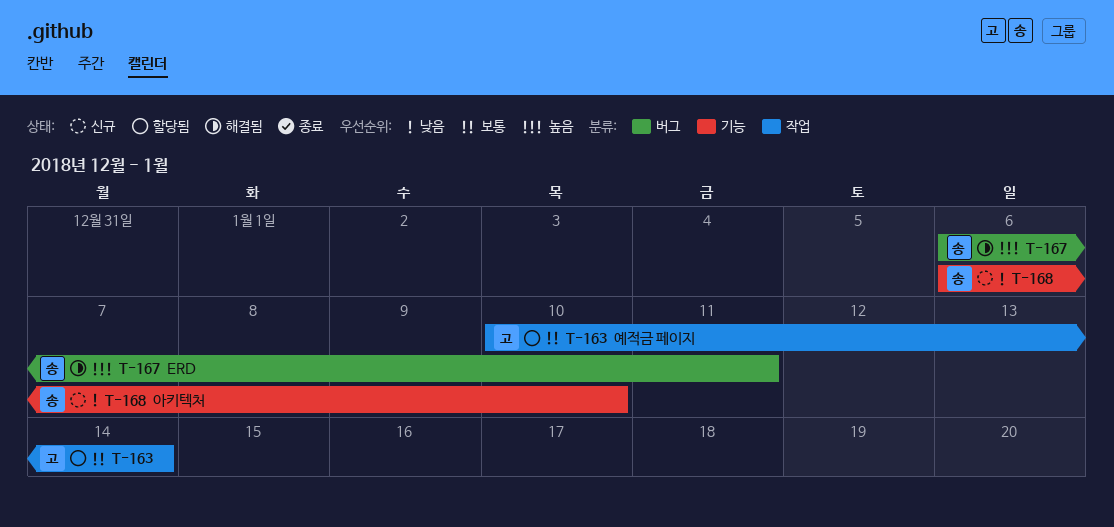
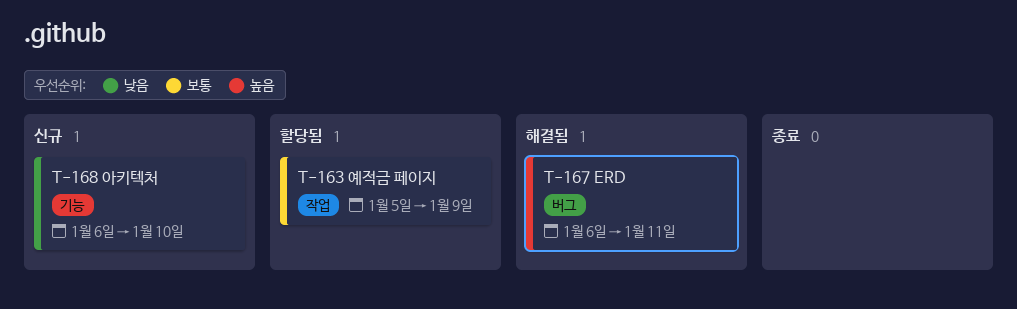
T-163, start: Jan 10 -> Jan 5
T-163, due: Jan 14 -> Jan 9

